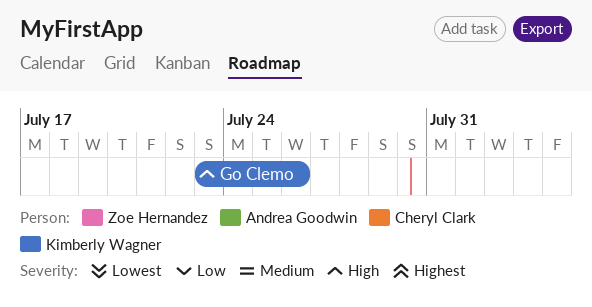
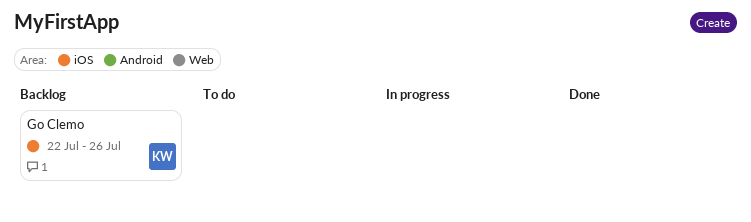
Go Clemo, start: Jul 23 -> Jul 22

